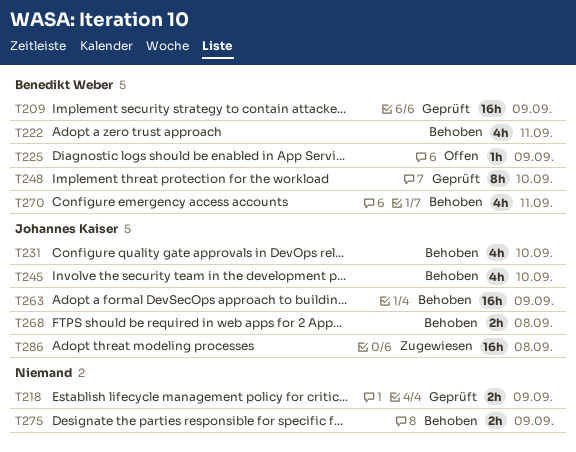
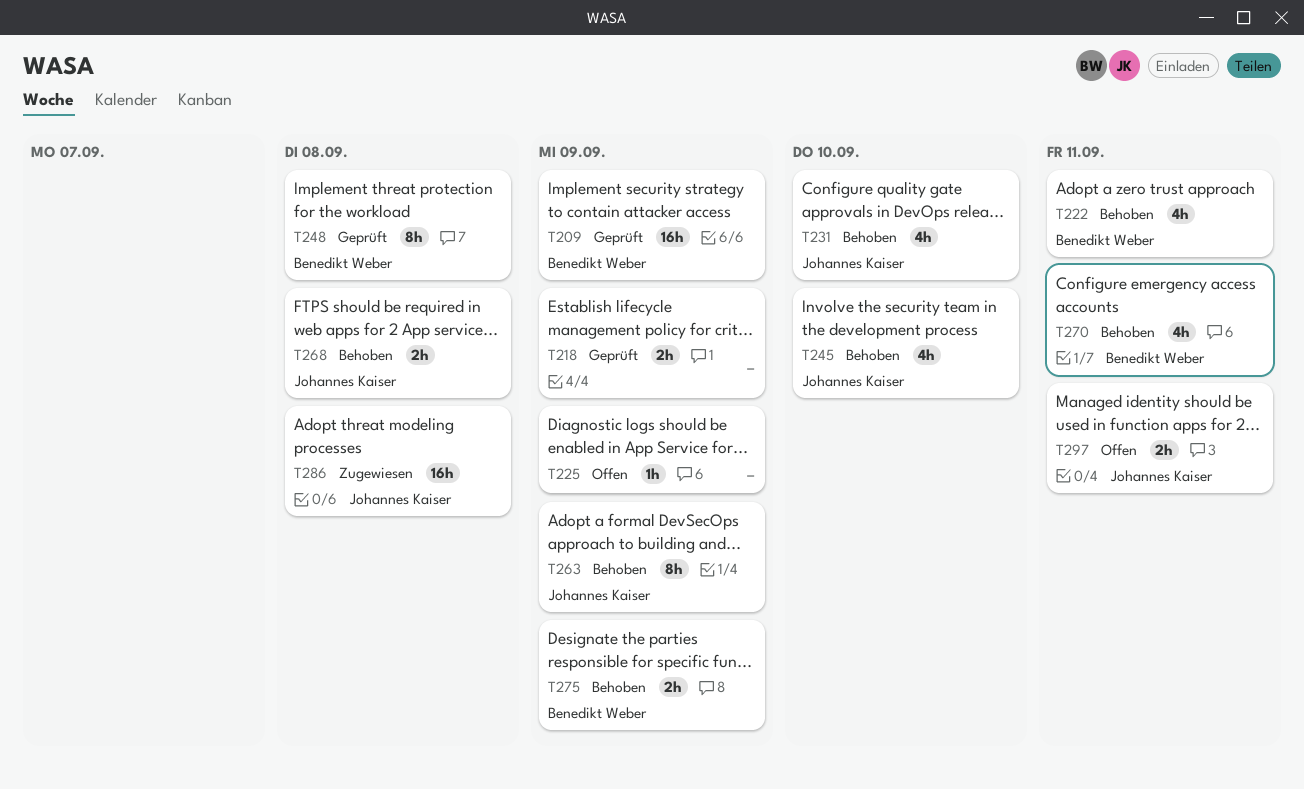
T225, owner: Benedikt Weber -> none
T248, due: Sep 10 -> Sep 8
T263, estimate: 16h -> 8h
T275, owner: none -> Benedikt Weber
T297: none -> present

